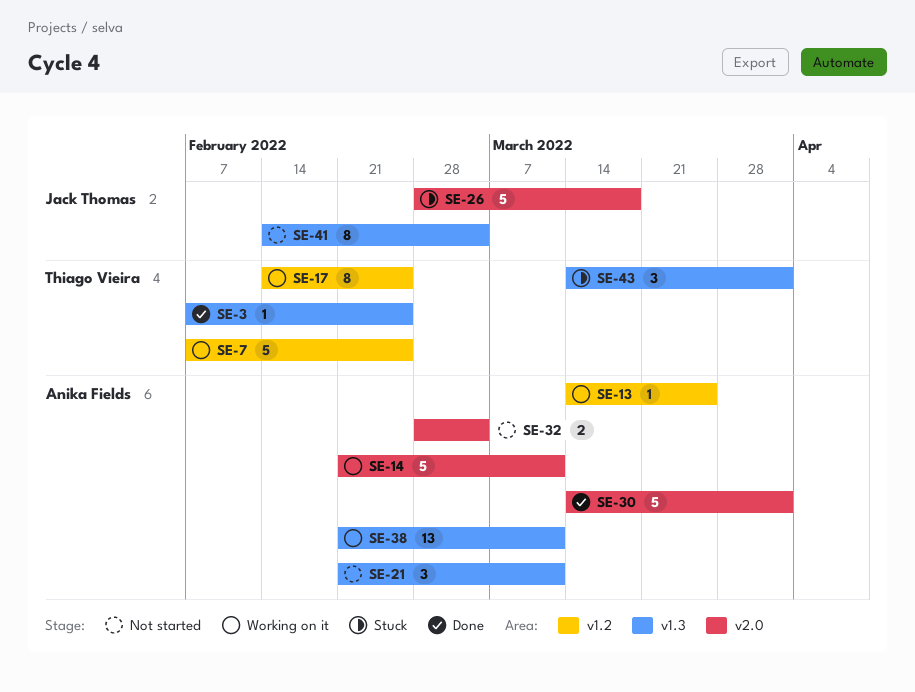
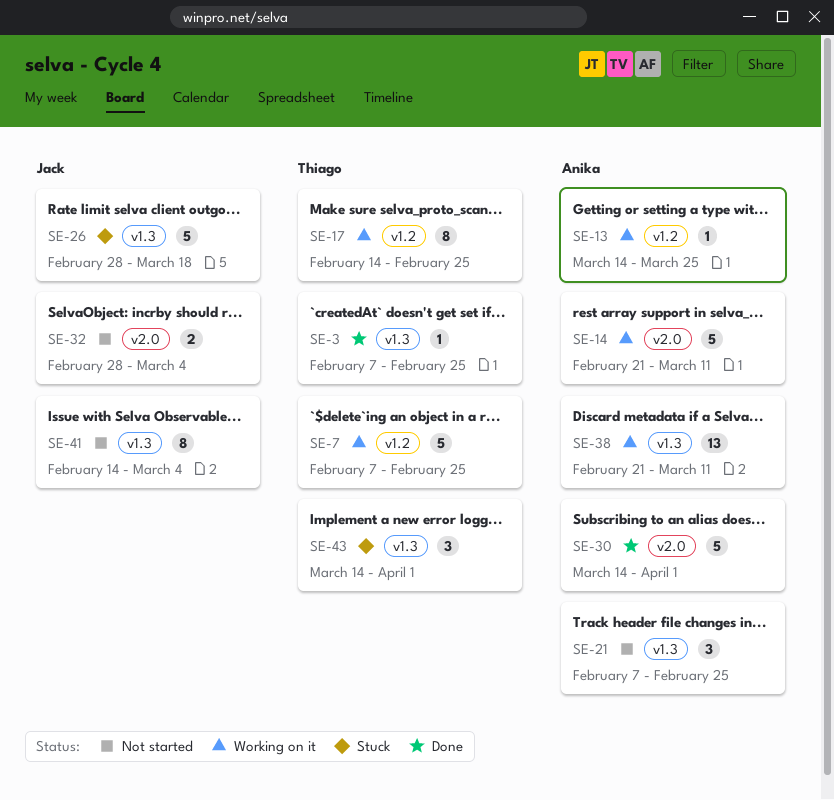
SE-21, start: Feb 21 -> Feb 7
SE-21, due: Mar 11 -> Feb 25
SE-26, label: v2.0 -> v1.3
SE-32, owner: Anika Fields -> Jack Thomas

